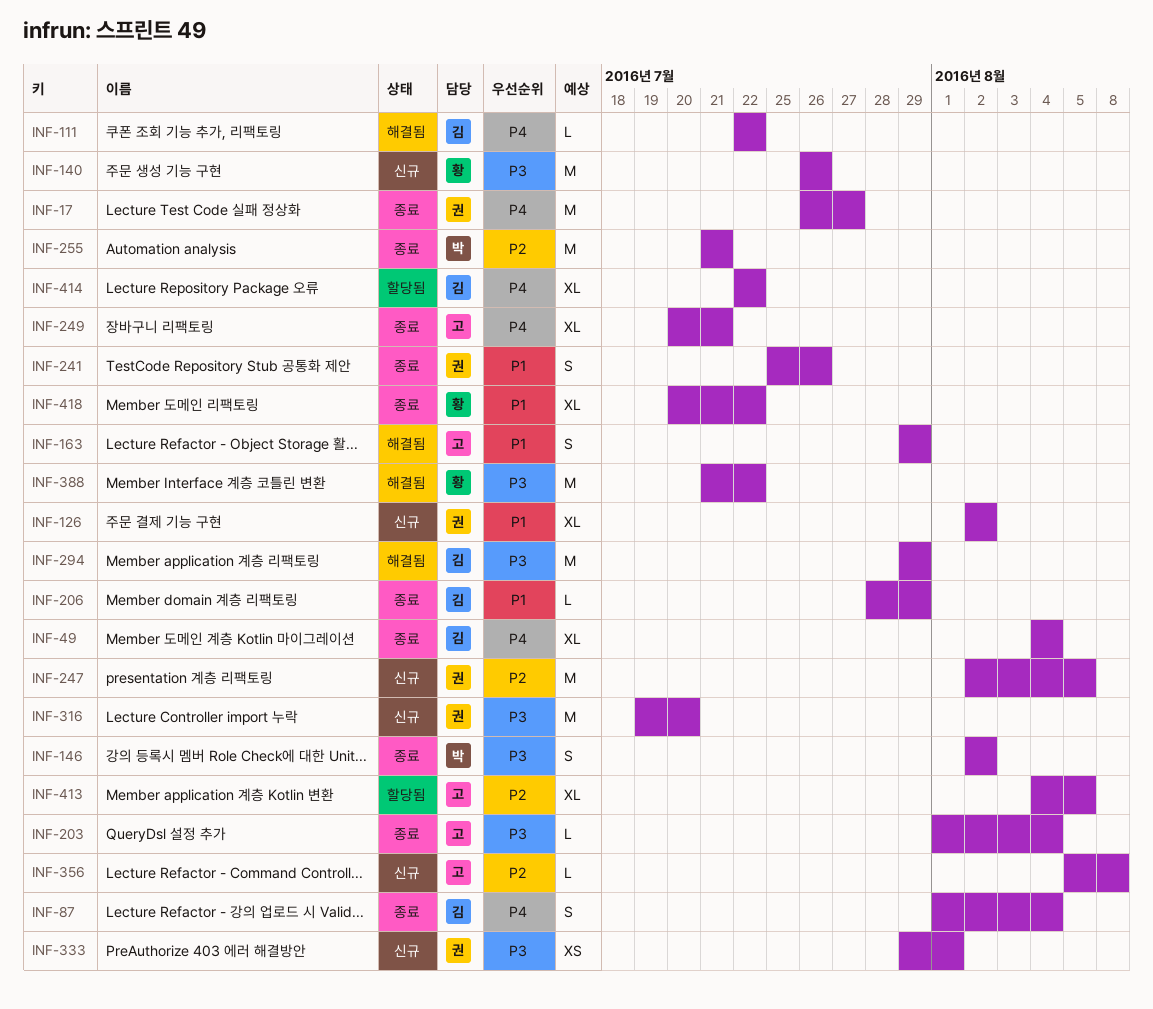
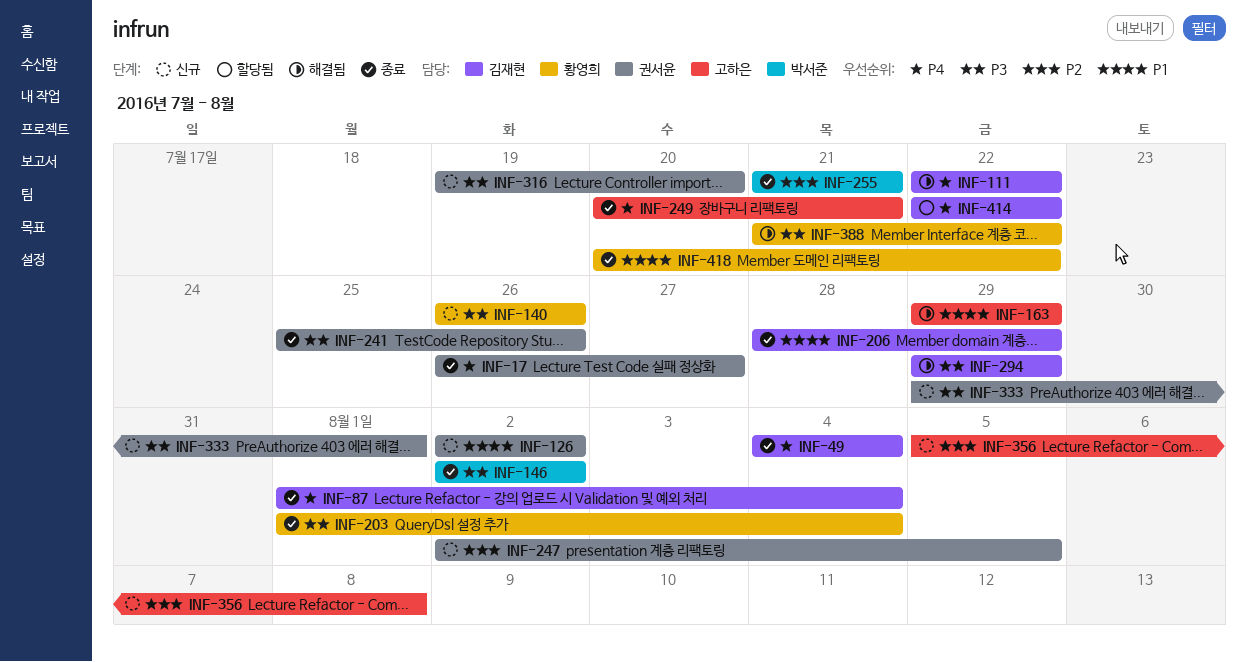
INF-203, owner: 고하은 -> 황영희
INF-241, priority: P1 -> P3
INF-413: present -> none

